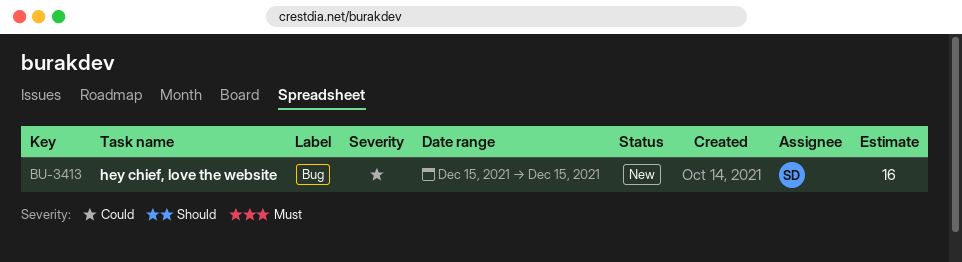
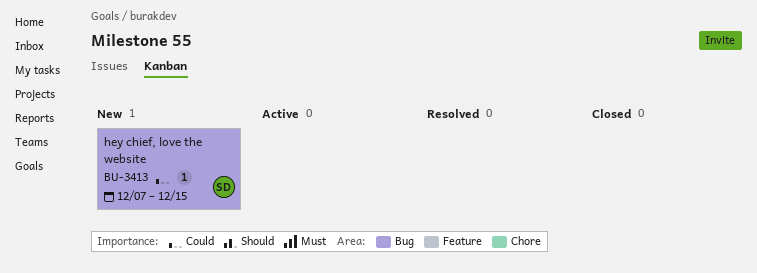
BU-3413, estimate: 16 -> 1
BU-3413, start: Dec 15 -> Dec 7

